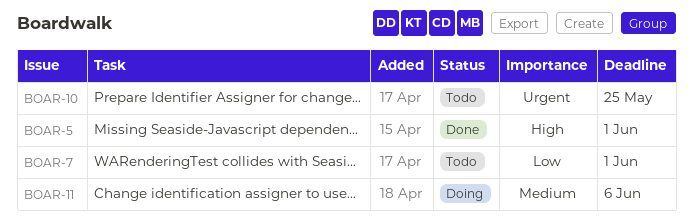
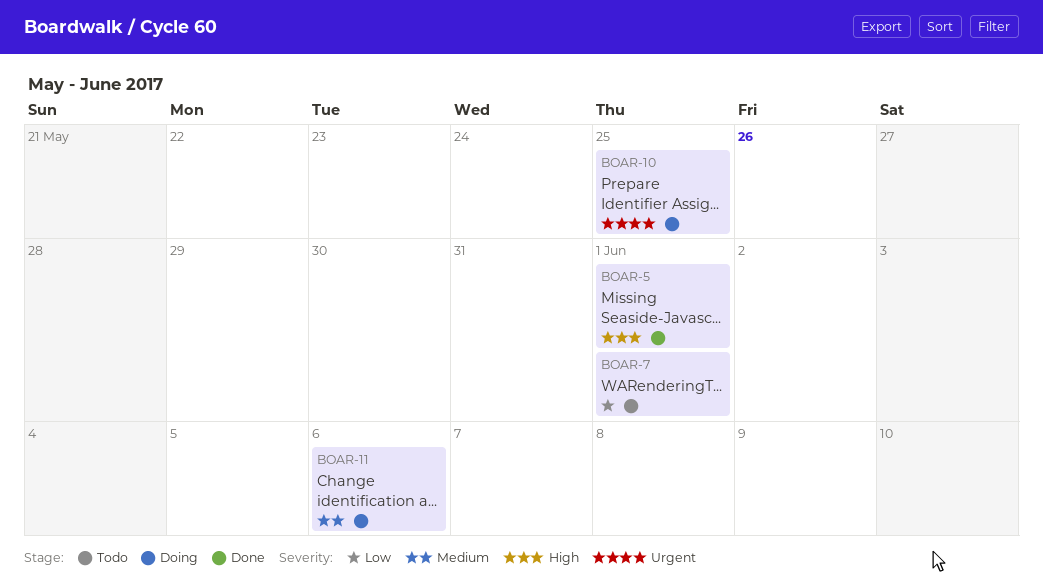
BOAR-10, status: Todo -> Doing

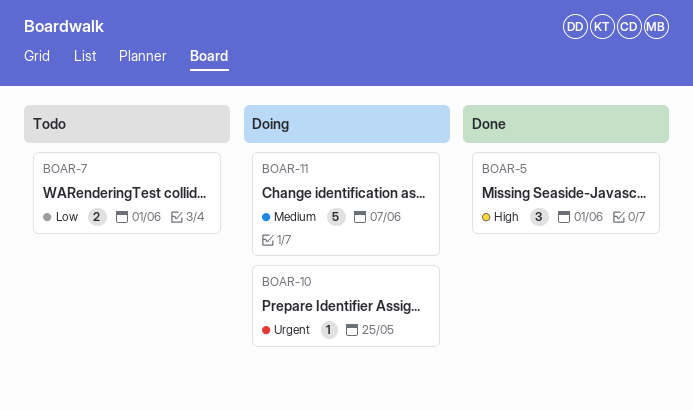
BOAR-11, due: Jun 6 -> Jun 7

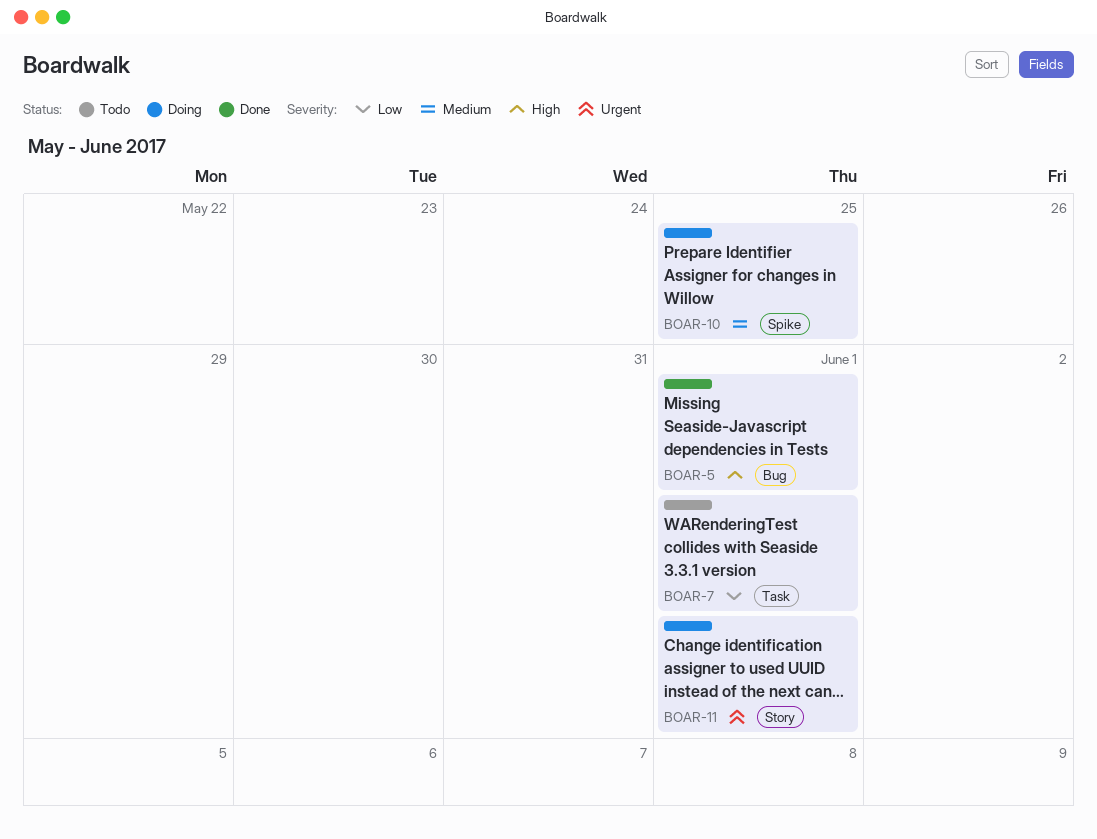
BOAR-10, priority: Urgent -> Medium
BOAR-11, priority: Medium -> Urgent
BOAR-11, due: Jun 7 -> Jun 1

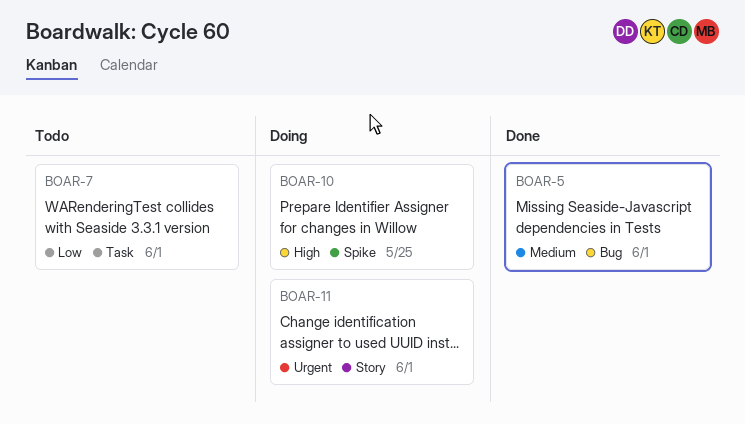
BOAR-5, priority: High -> Medium
BOAR-10, priority: Medium -> High

